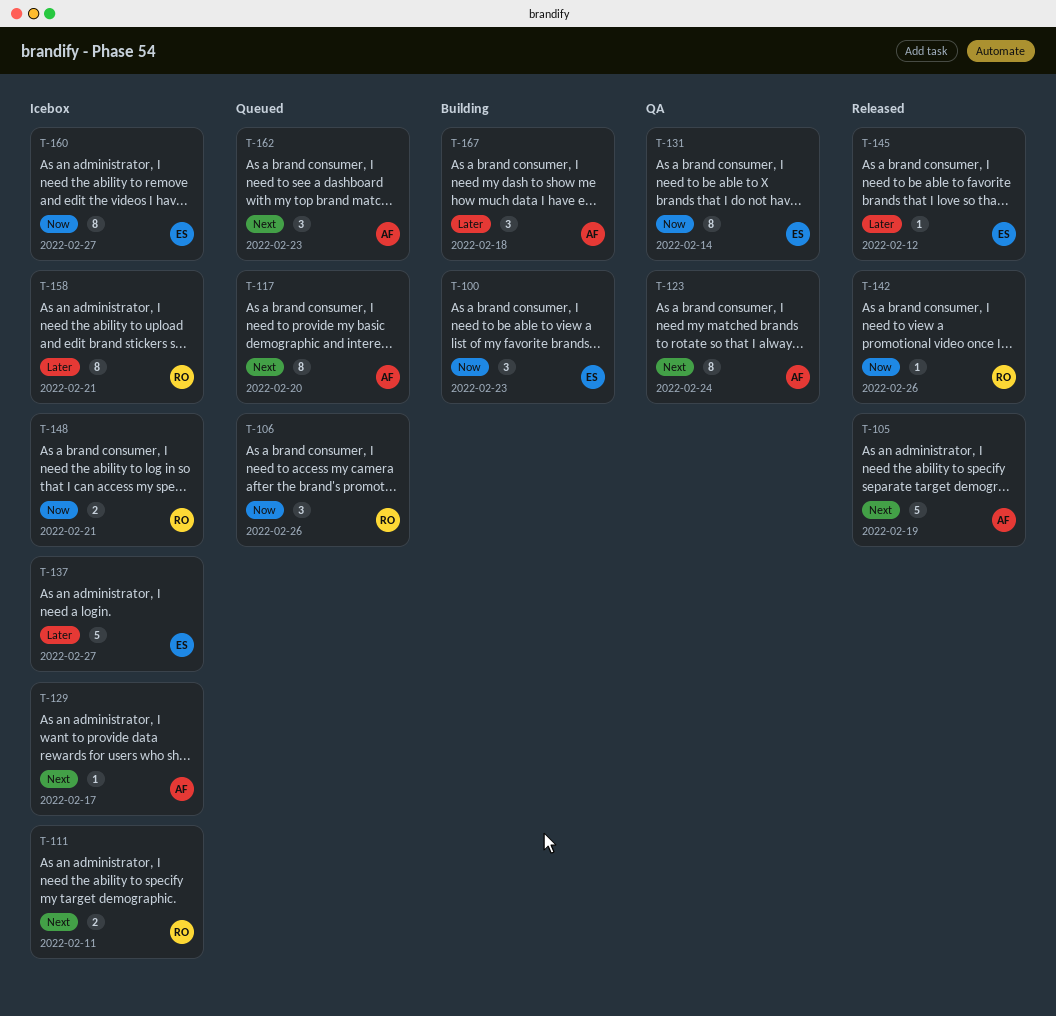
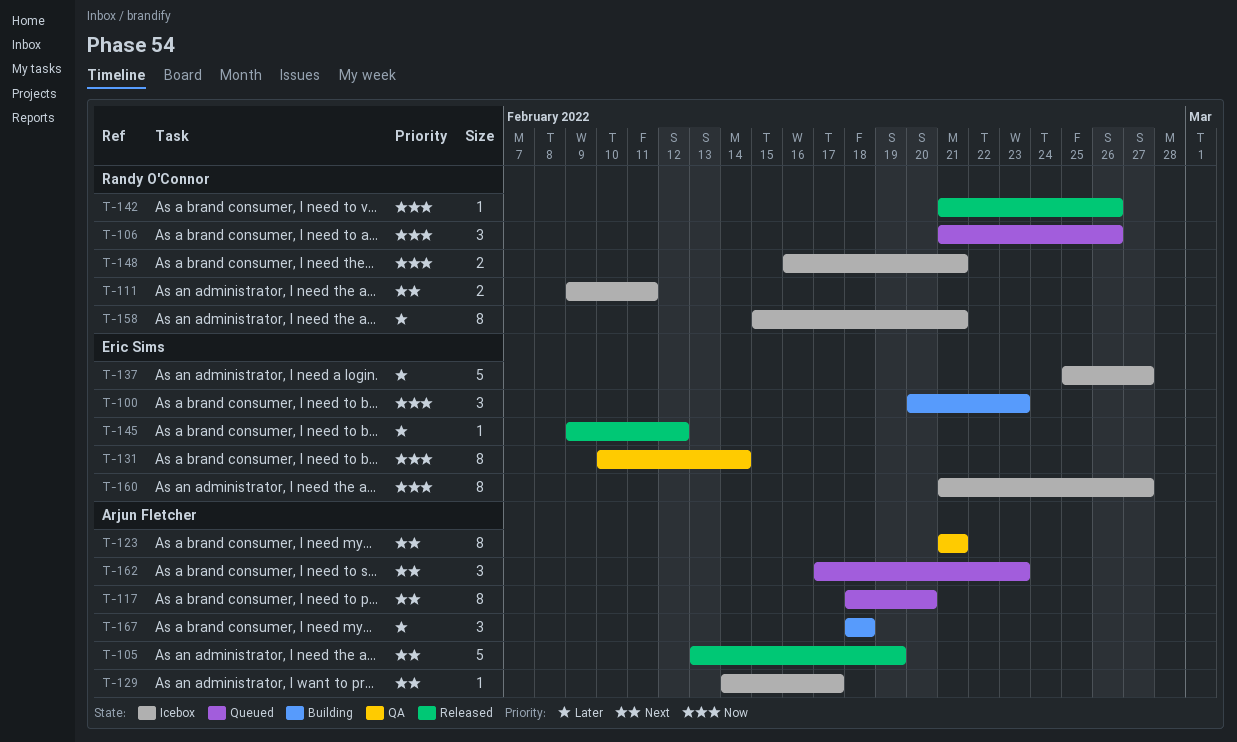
T-123, due: Feb 24 -> Feb 21

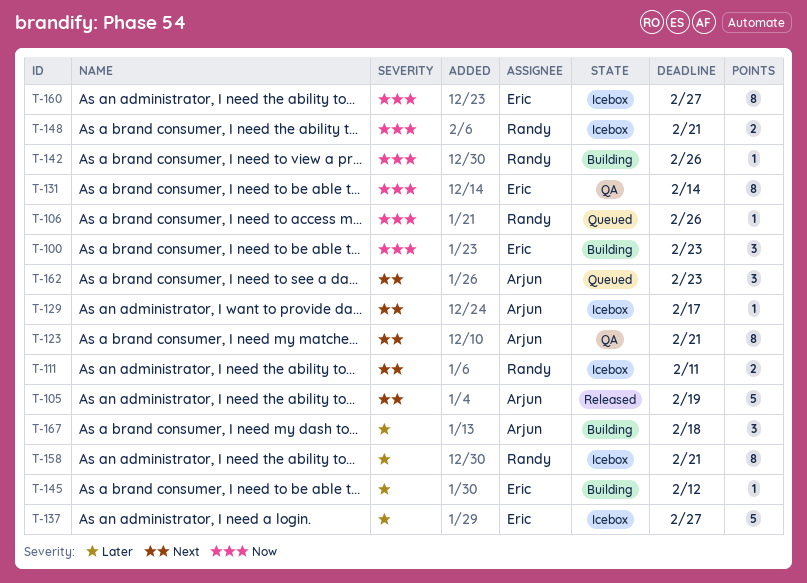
T-106, estimate: 3 -> 1
T-117: present -> none
T-142, status: Released -> Building
T-145, status: Released -> Building

